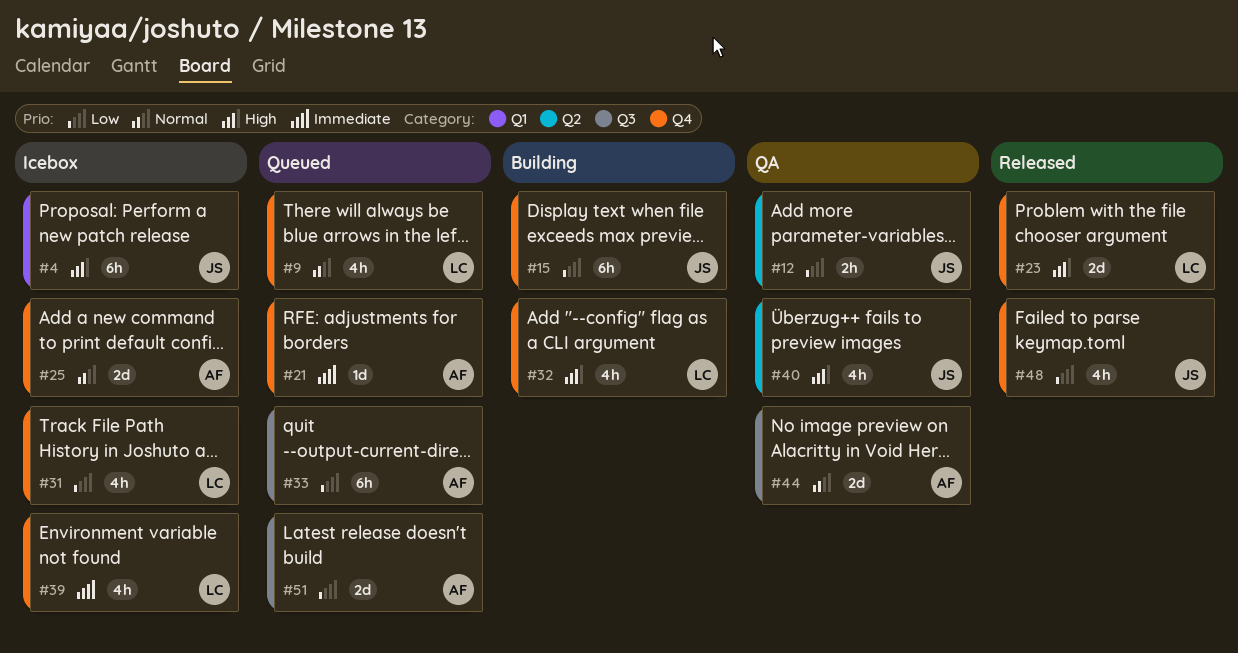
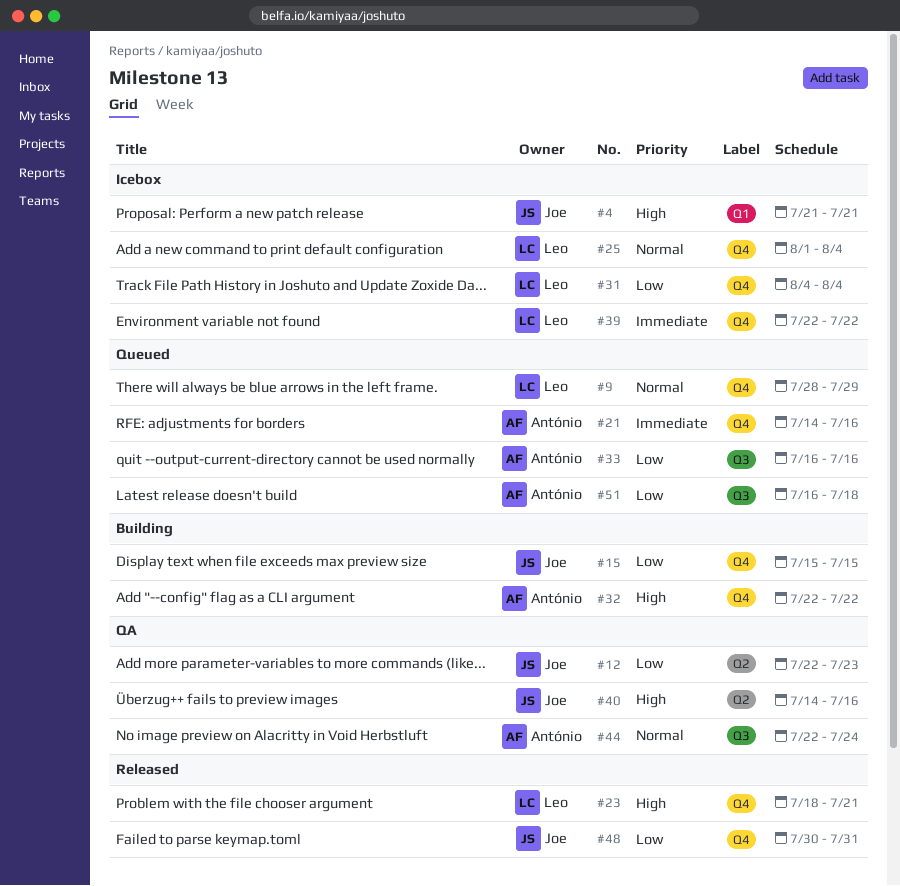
#25, owner: António -> Leo
#32, owner: Leo -> António

